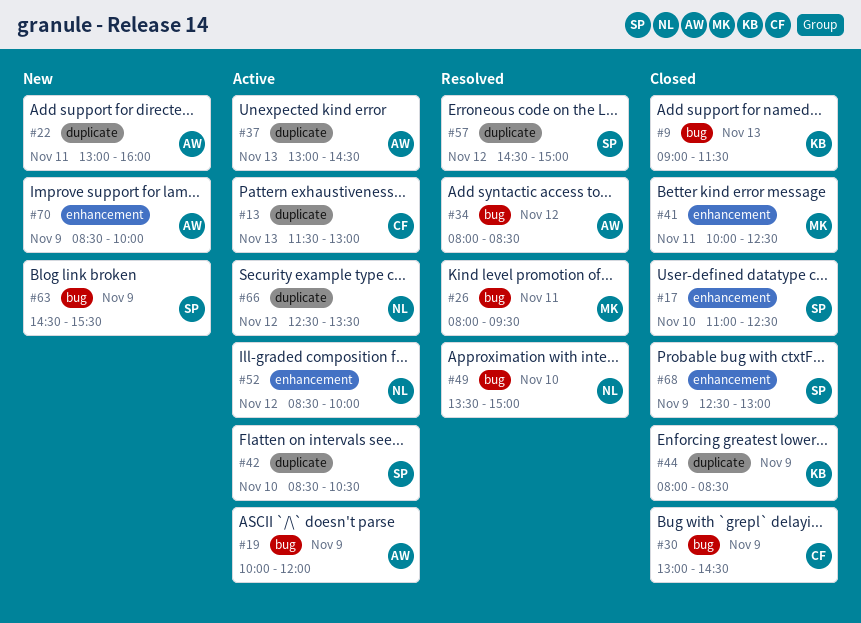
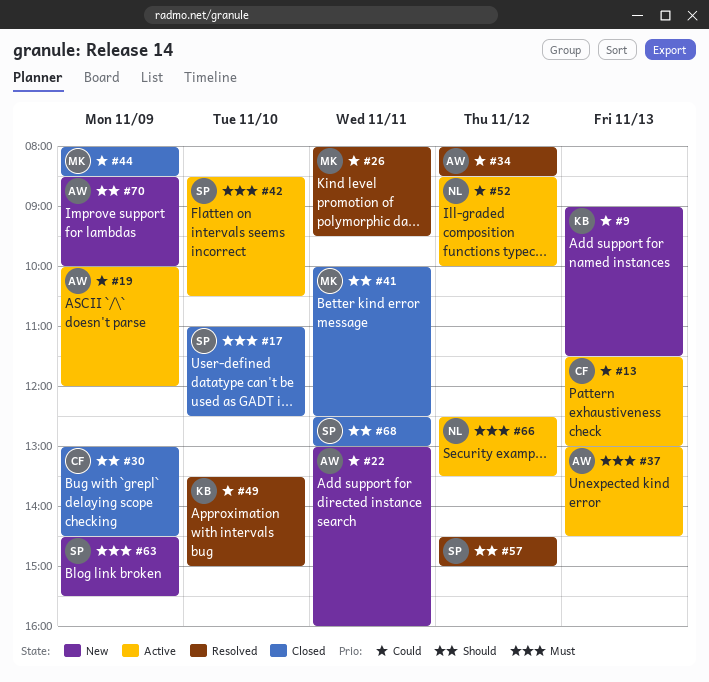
#9, status: Closed -> New
#44, owner: KB -> MK
#49, owner: NL -> KB
#68, day: Nov 9 -> Nov 11

